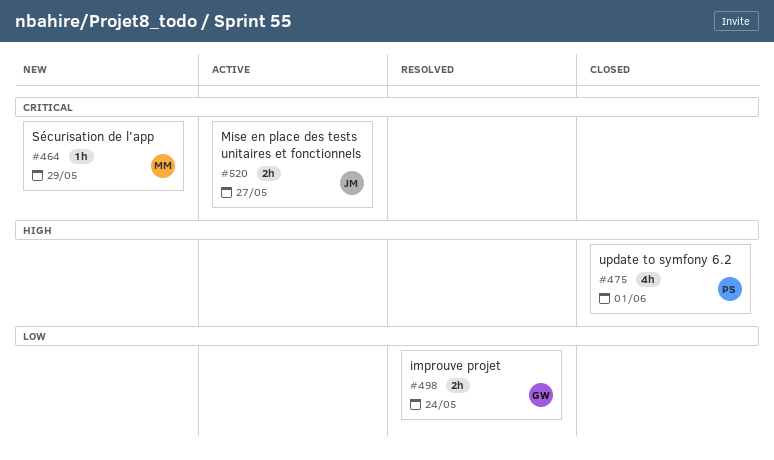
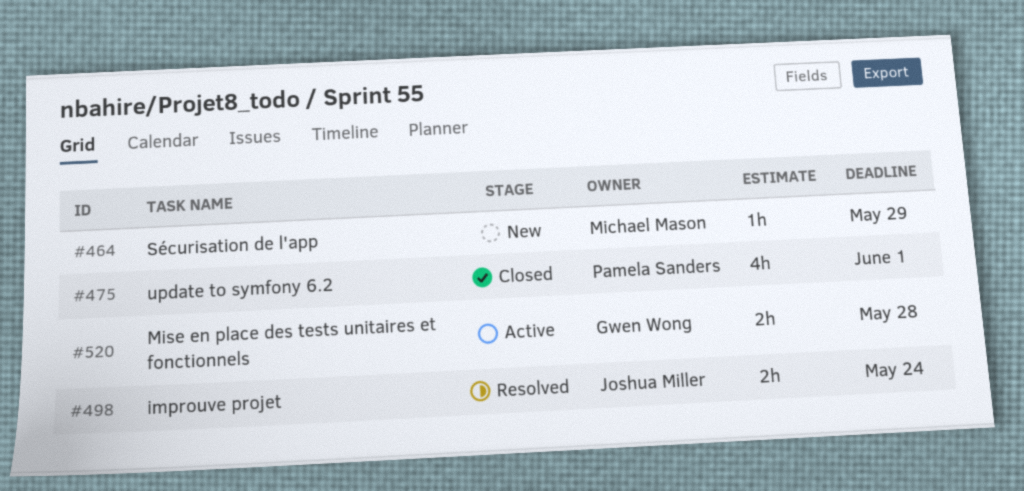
#498, owner: Gwen Wong -> Joshua Miller
#520, owner: Joshua Miller -> Gwen Wong
#520, due: May 27 -> May 28

